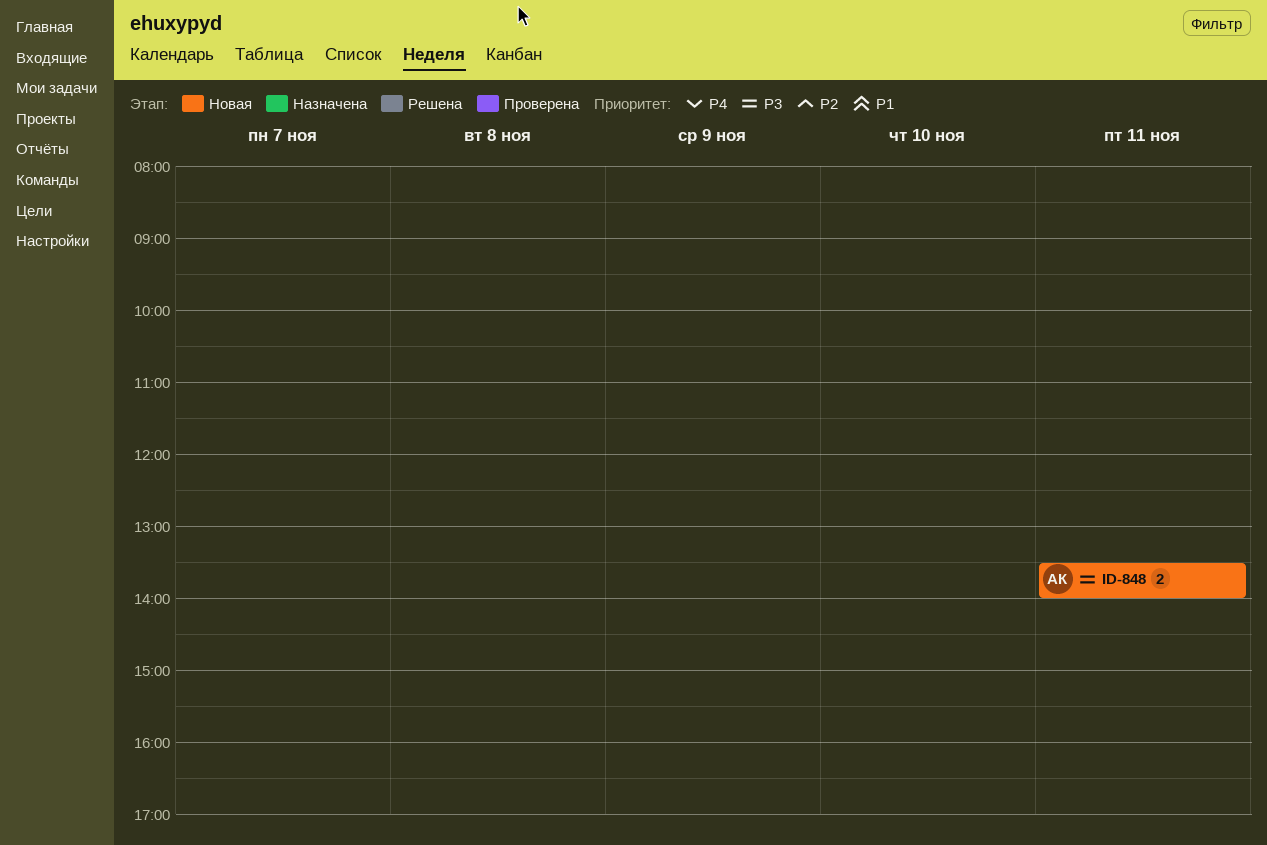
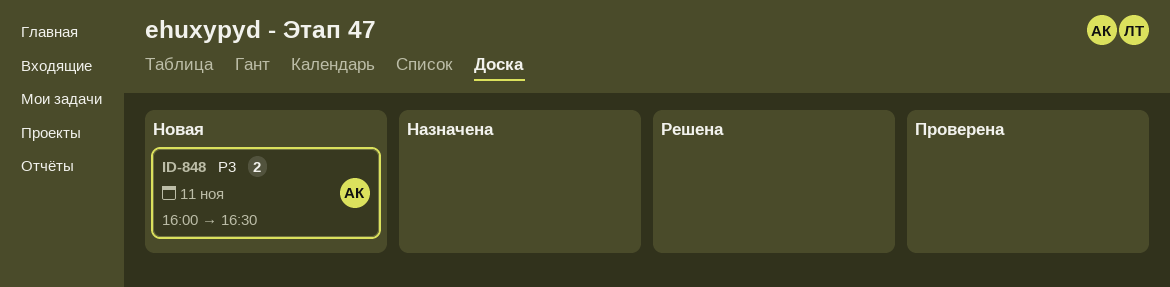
ID-848, begins: 13:30 -> 16:00
ID-848, ends: 14:00 -> 16:30

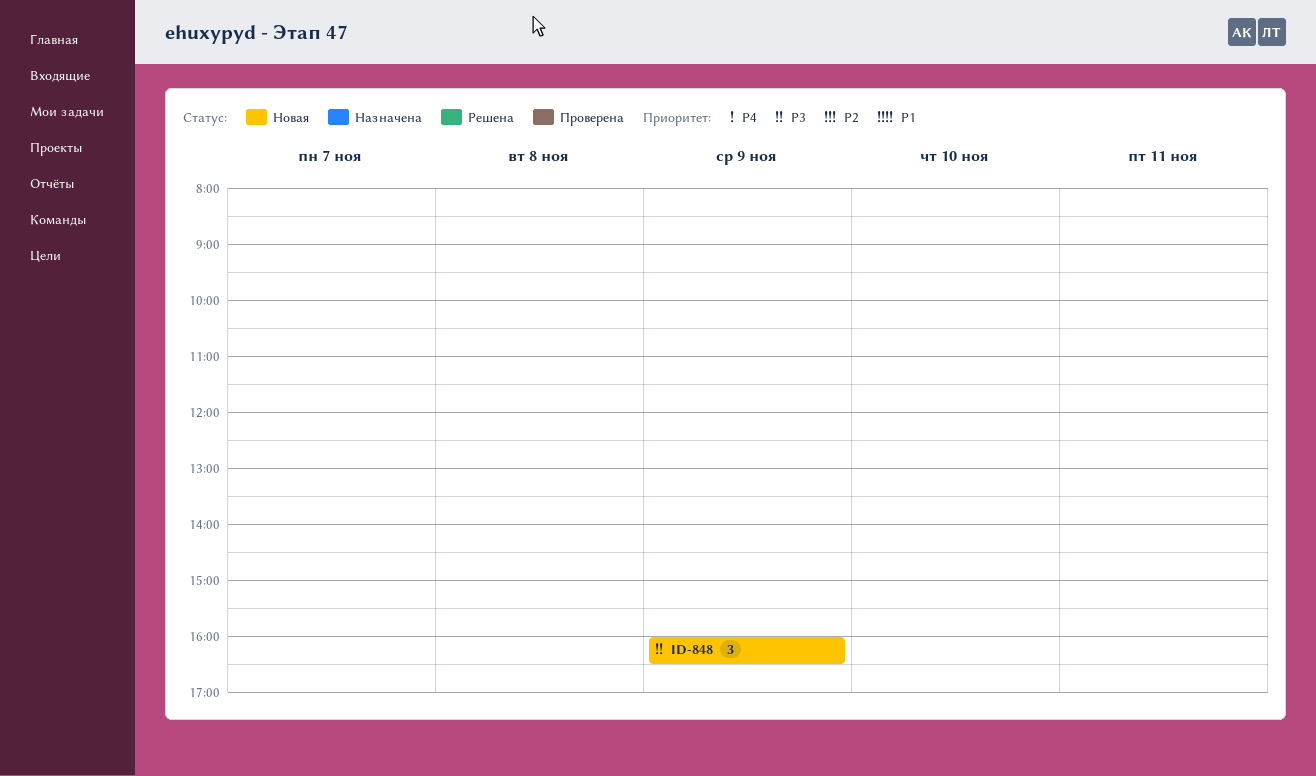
ID-848, estimate: 2 -> 3
ID-848, day: Nov 11 -> Nov 9

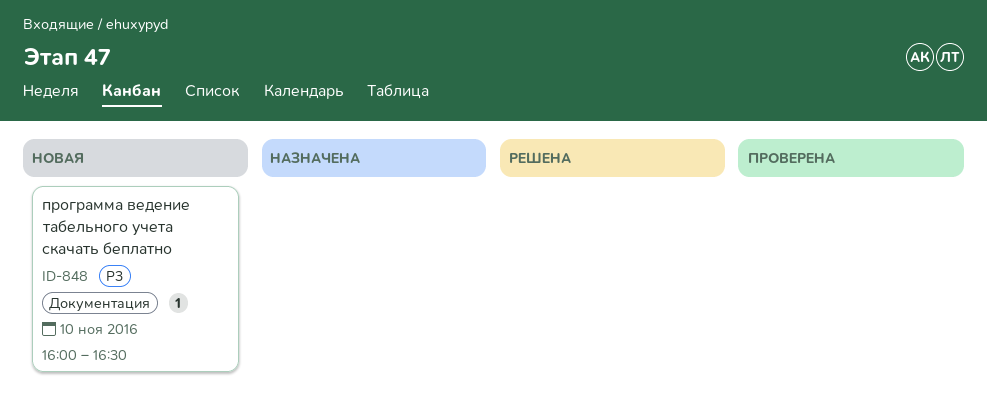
ID-848, estimate: 3 -> 1
ID-848, day: Nov 9 -> Nov 10

